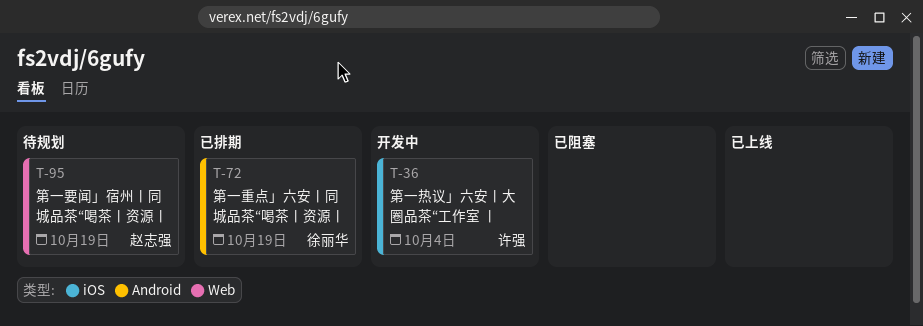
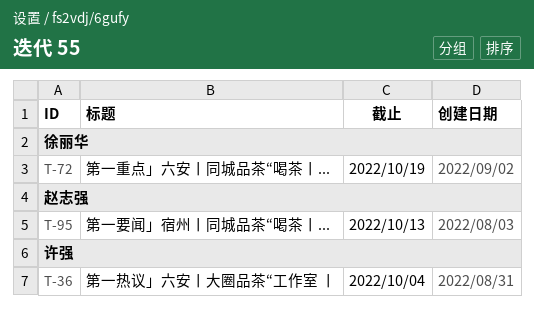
T-95, due: Oct 19 -> Oct 13

